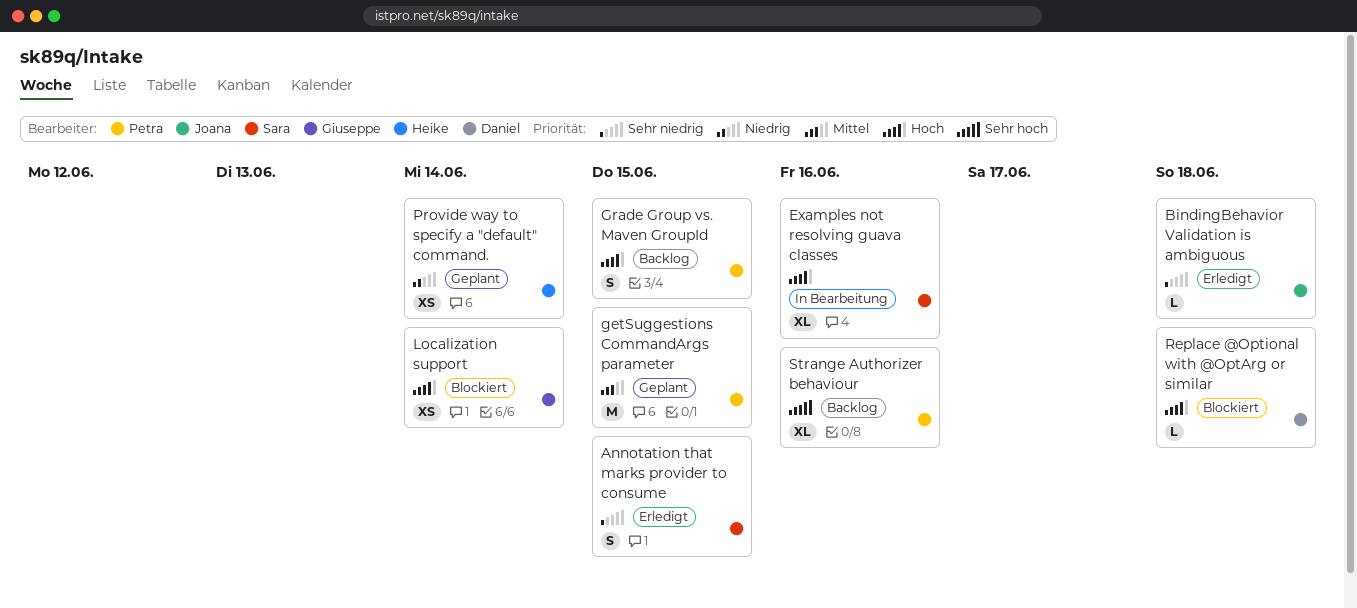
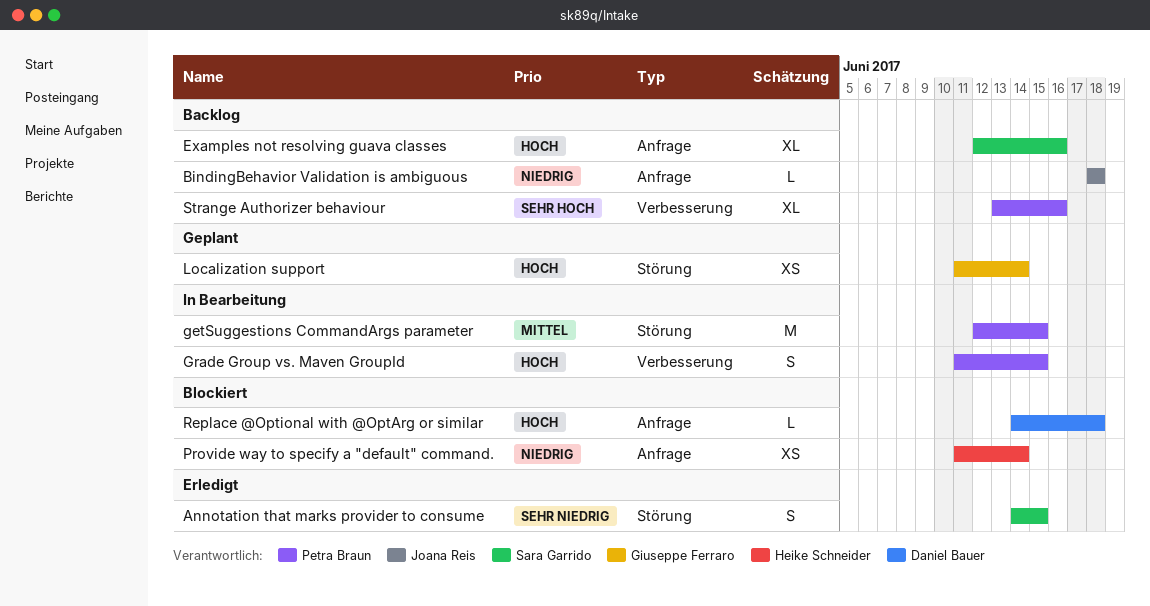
BindingBehavior Validation is ambiguous, status: Erledigt -> Backlog
BindingBehavior Validation is ambiguous, priority: Sehr niedrig -> Niedrig
Examples not resolving guava classes, status: In Bearbeitung -> Backlog
getSuggestions CommandArgs parameter, status: Geplant -> In Bearbeitung
Grade Group vs. Maven GroupId, status: Backlog -> In Bearbeitung
Localization support, status: Blockiert -> Geplant
Provide way to specify a "default" command., status: Geplant -> Blockiert

